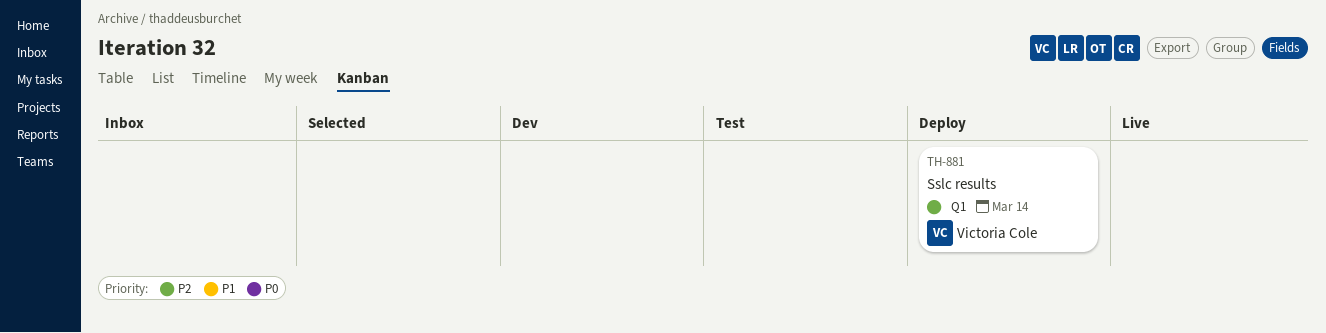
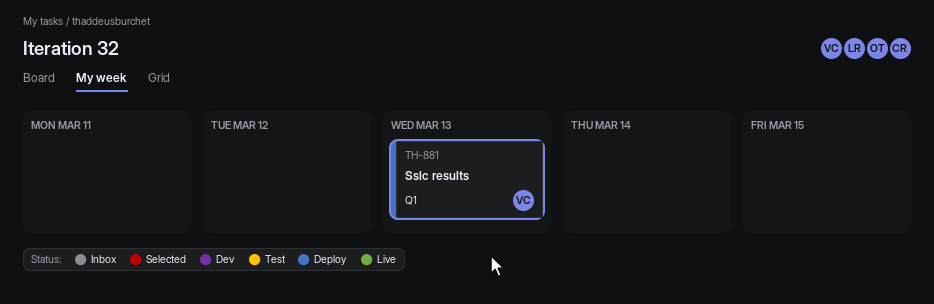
TH-881, due: Mar 14 -> Mar 13

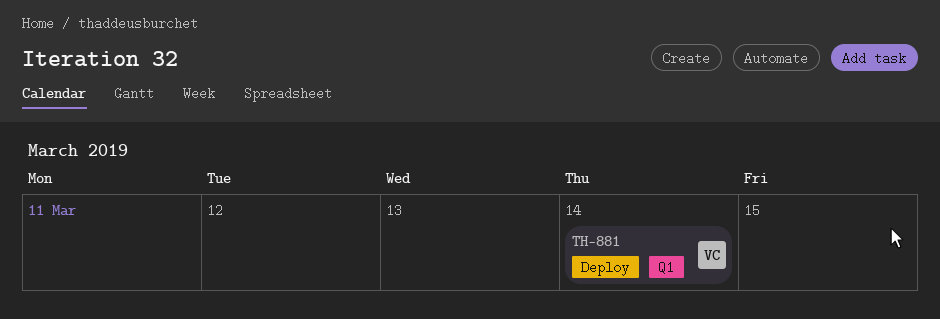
TH-881, due: Mar 13 -> Mar 14

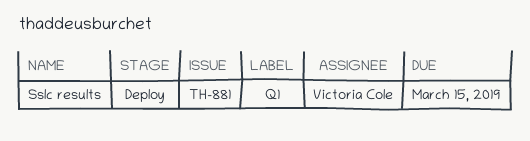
TH-881, due: Mar 14 -> Mar 15

